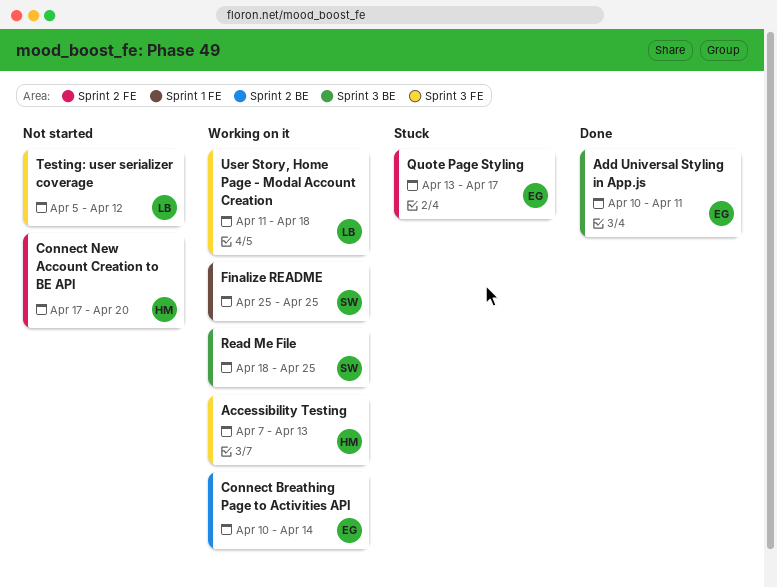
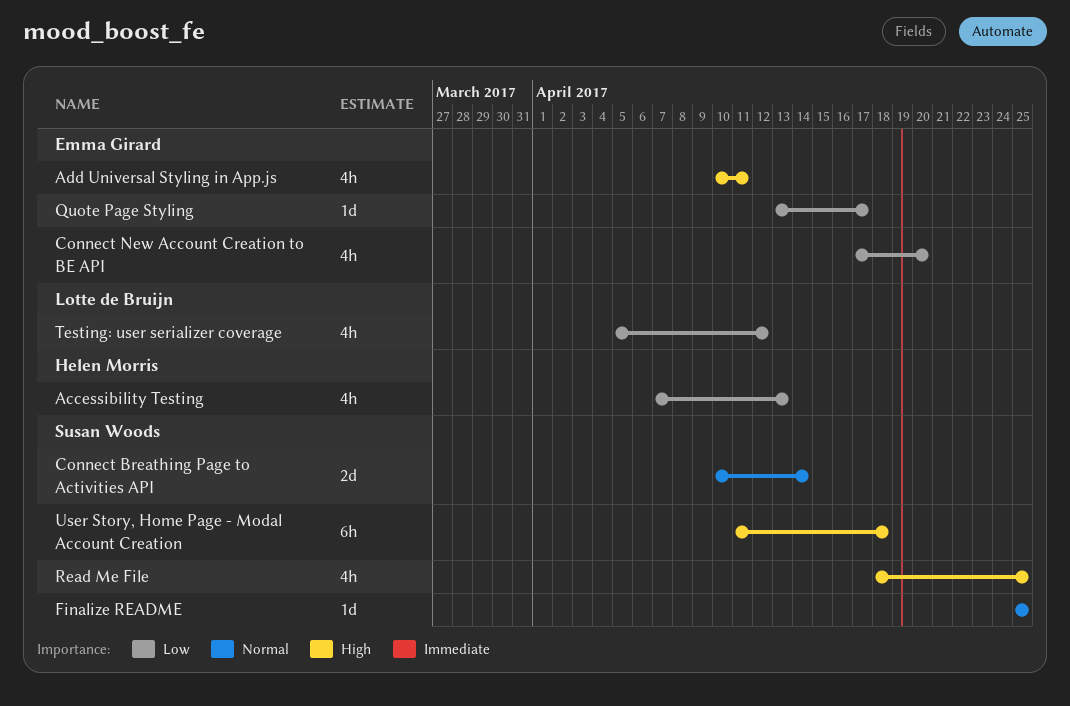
Connect Breathing Page to Activities API, owner: Emma Girard -> Susan Woods
Connect New Account Creation to BE API, owner: Helen Morris -> Emma Girard
User Story, Home Page - Modal Account Creation, owner: Lotte de Bruijn -> Susan Woods

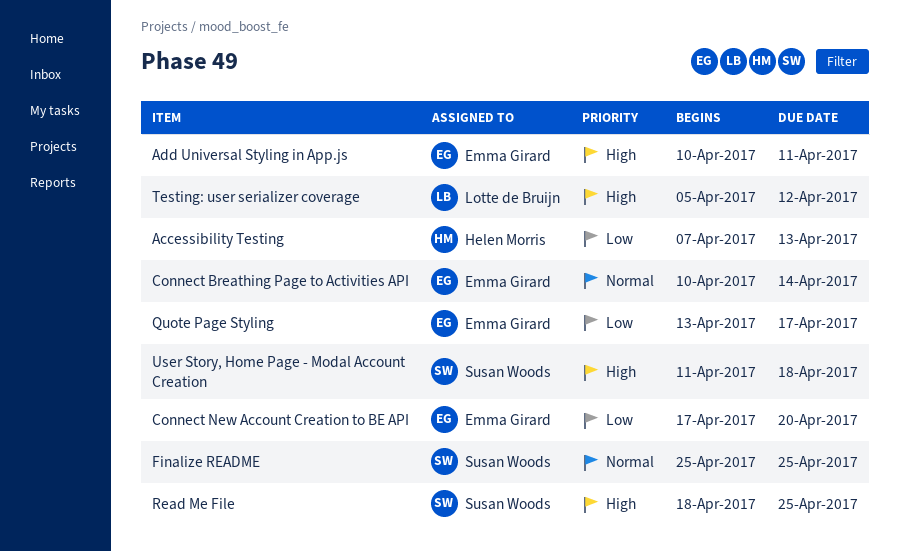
Connect Breathing Page to Activities API, owner: Susan Woods -> Emma Girard
Testing: user serializer coverage, priority: Low -> High

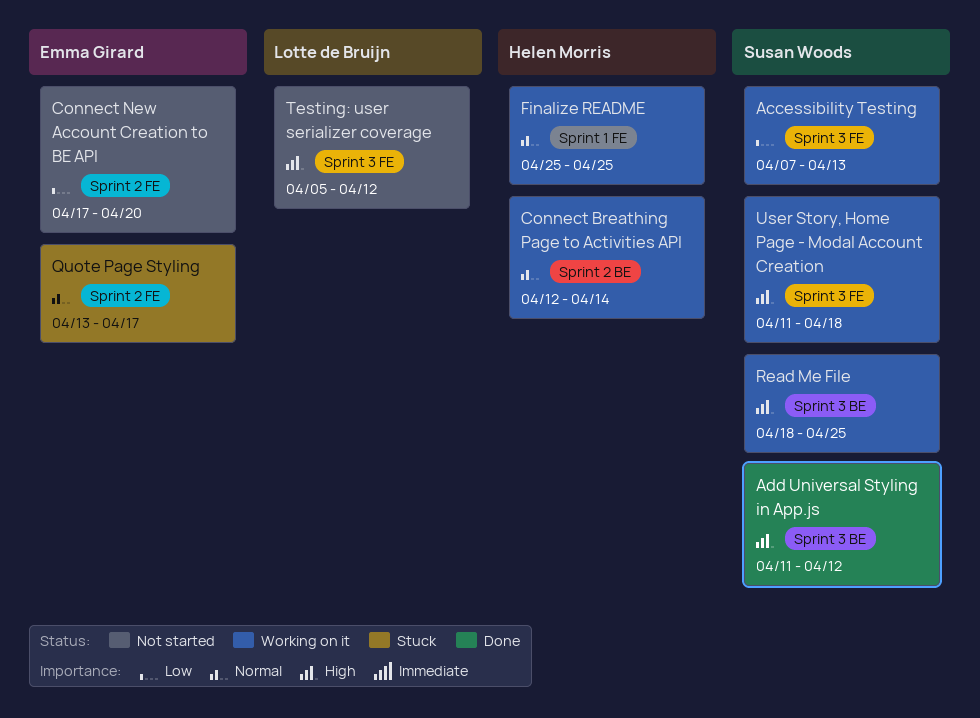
Accessibility Testing, owner: Helen Morris -> Susan Woods
Add Universal Styling in App.js, owner: Emma Girard -> Susan Woods
Add Universal Styling in App.js, start: Apr 10 -> Apr 11
Add Universal Styling in App.js, due: Apr 11 -> Apr 12
Connect Breathing Page to Activities API, owner: Emma Girard -> Helen Morris
Connect Breathing Page to Activities API, start: Apr 10 -> Apr 12
Finalize README, owner: Susan Woods -> Helen Morris
Quote Page Styling, priority: Low -> Normal

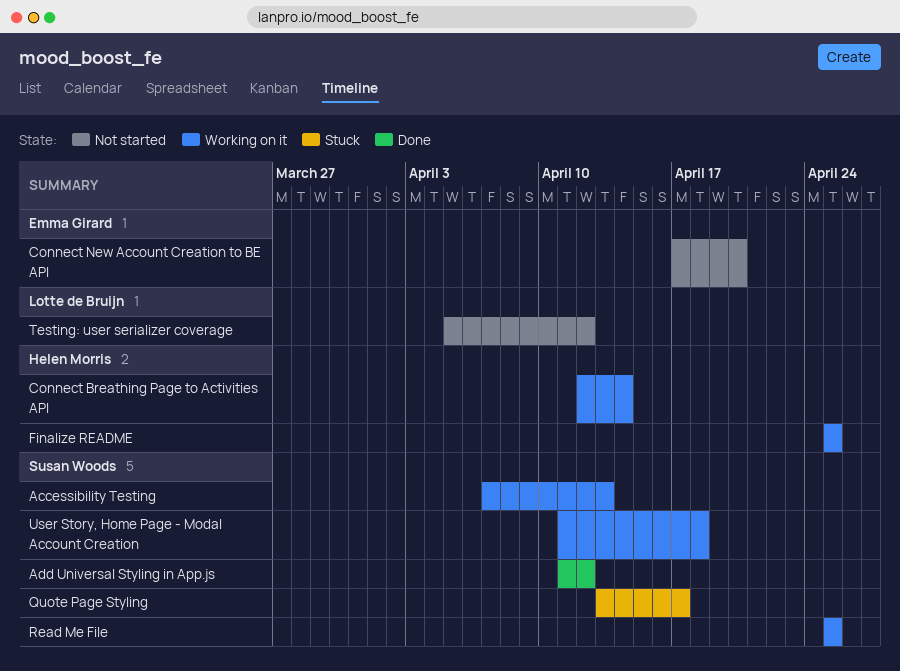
Quote Page Styling, owner: Emma Girard -> Susan Woods
Read Me File, start: Apr 18 -> Apr 25

